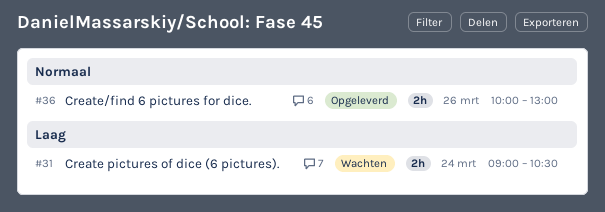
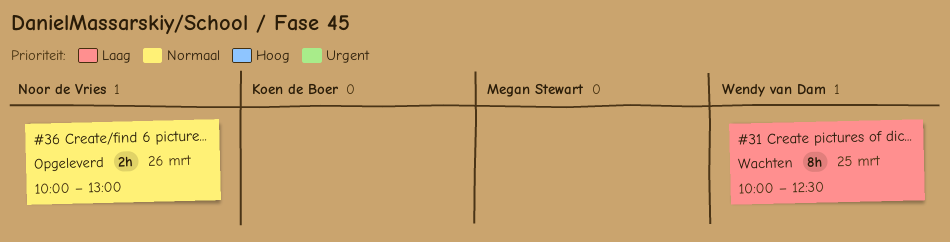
#31, estimate: 2h -> 8h
#31, day: Mar 24 -> Mar 25
#31, begins: 09:00 -> 10:00
#31, ends: 10:30 -> 12:30

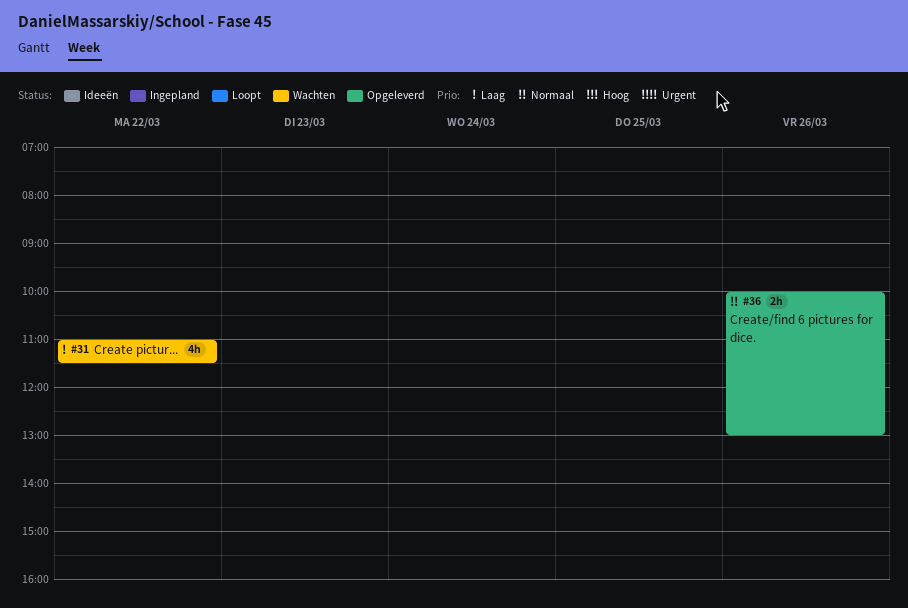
#31, estimate: 8h -> 4h
#31, day: Mar 25 -> Mar 22
#31, begins: 10:00 -> 11:00
#31, ends: 12:30 -> 11:30

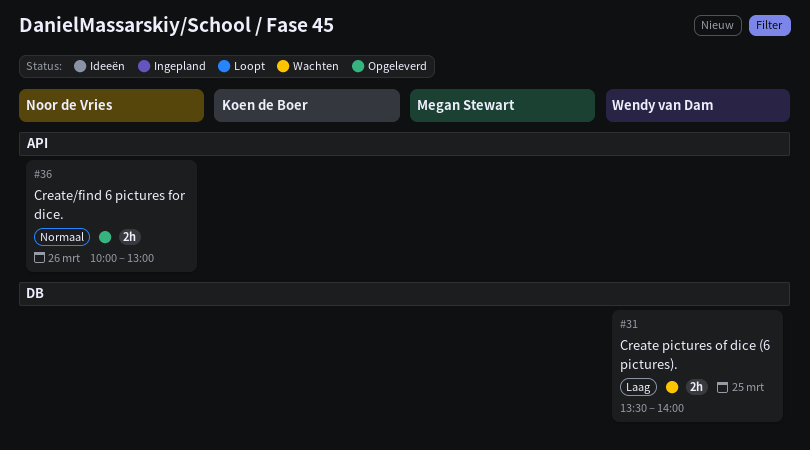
#31, estimate: 4h -> 2h
#31, day: Mar 22 -> Mar 25
#31, begins: 11:00 -> 13:30
#31, ends: 11:30 -> 14:00

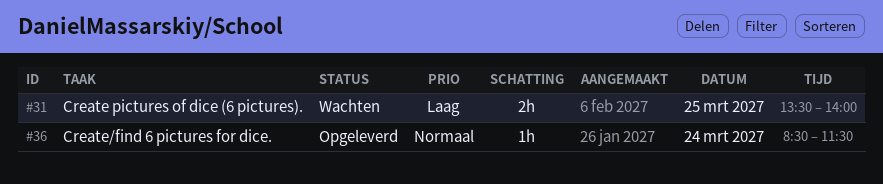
#36, estimate: 2h -> 1h
#36, day: Mar 26 -> Mar 24
#36, begins: 10:00 -> 08:30
#36, ends: 13:00 -> 11:30

